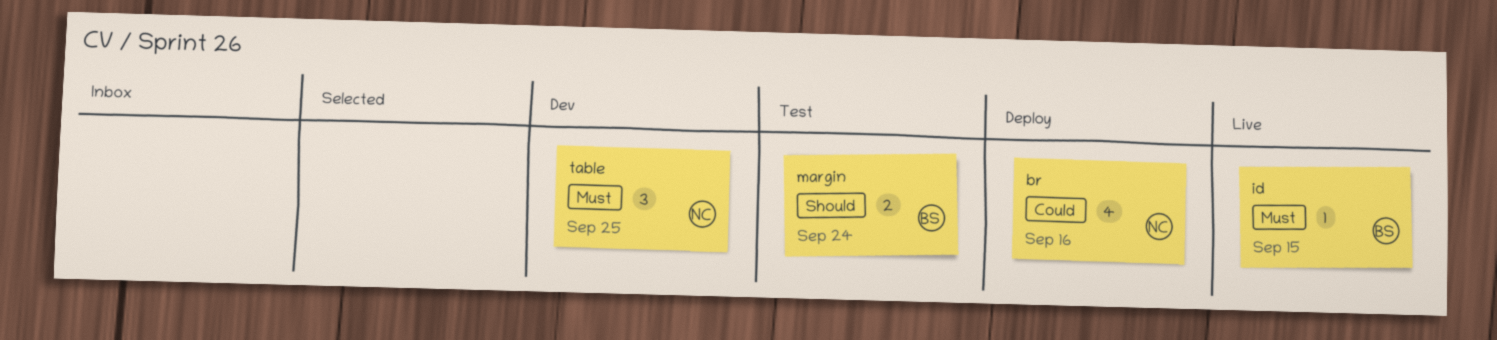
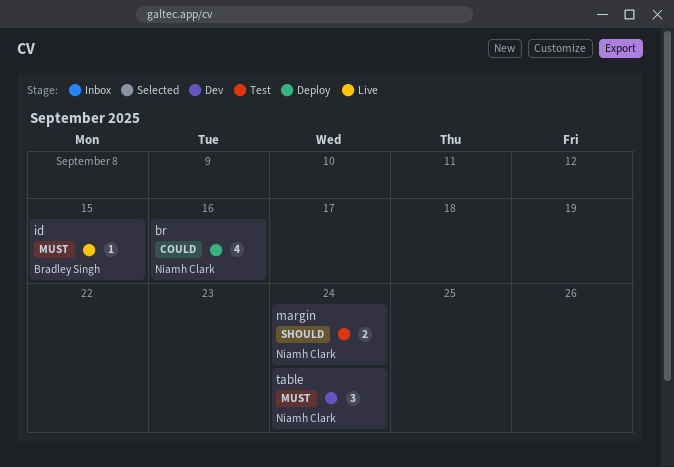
margin, owner: Bradley Singh -> Niamh Clark
table, due: Sep 25 -> Sep 24

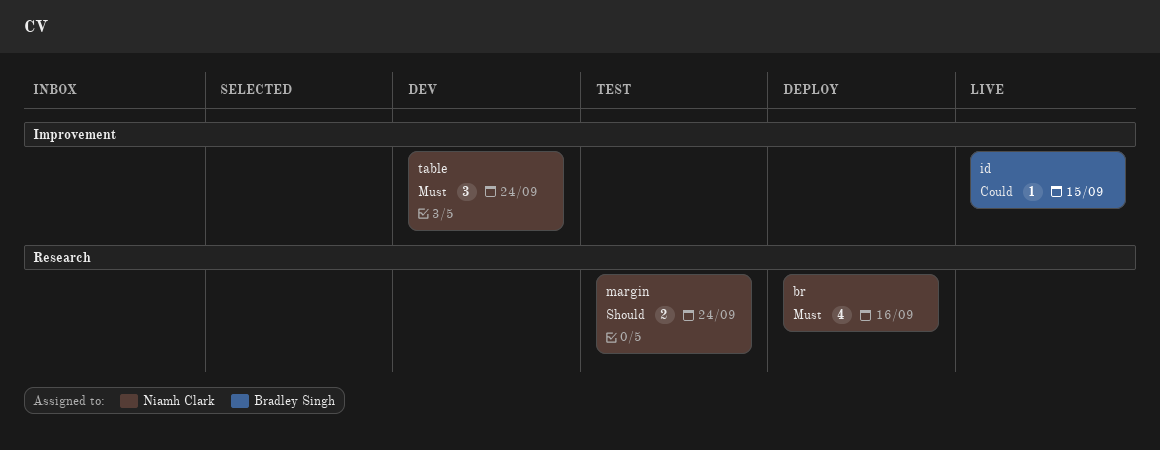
br, priority: Could -> Must
id, priority: Must -> Could

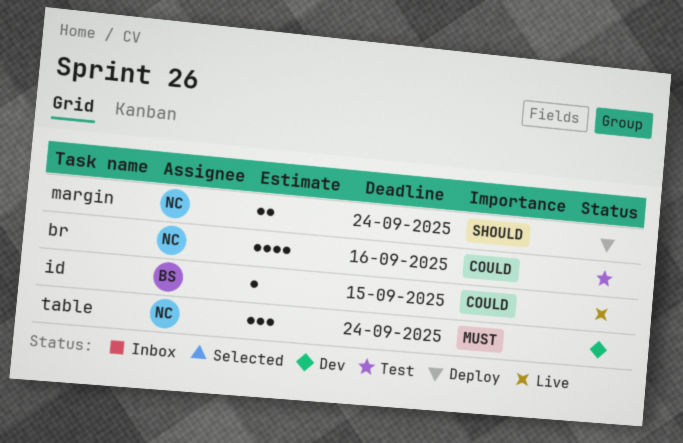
br, status: Deploy -> Test
br, priority: Must -> Could
margin, status: Test -> Deploy

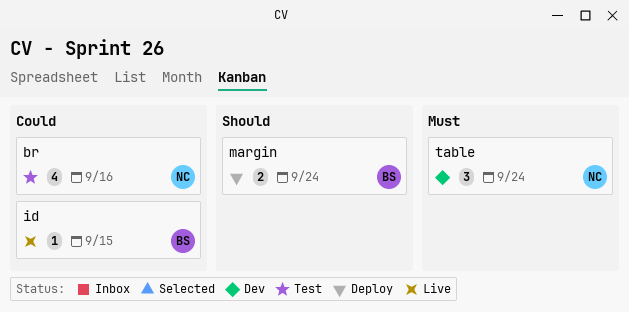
margin, owner: NC -> BS

